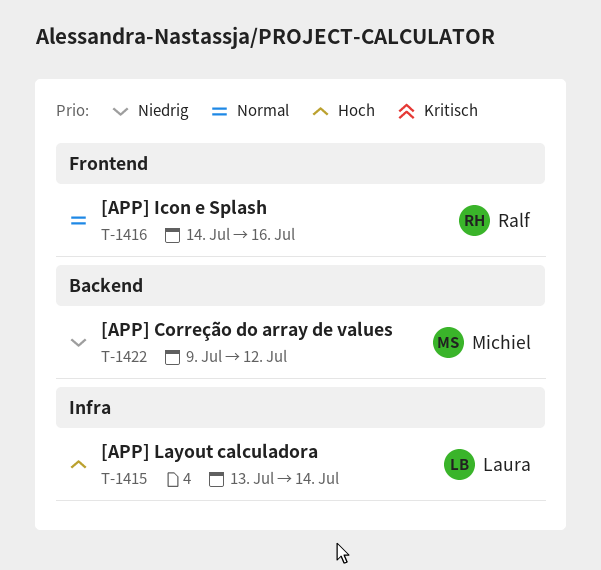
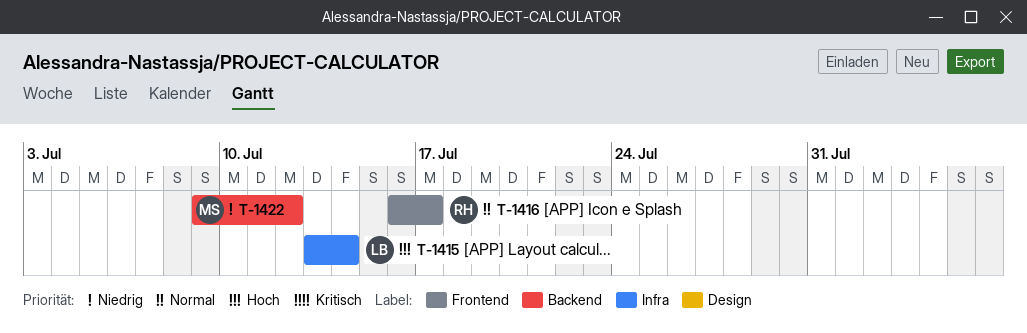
T-1416, start: Jul 14 -> Jul 16
T-1416, due: Jul 16 -> Jul 17

